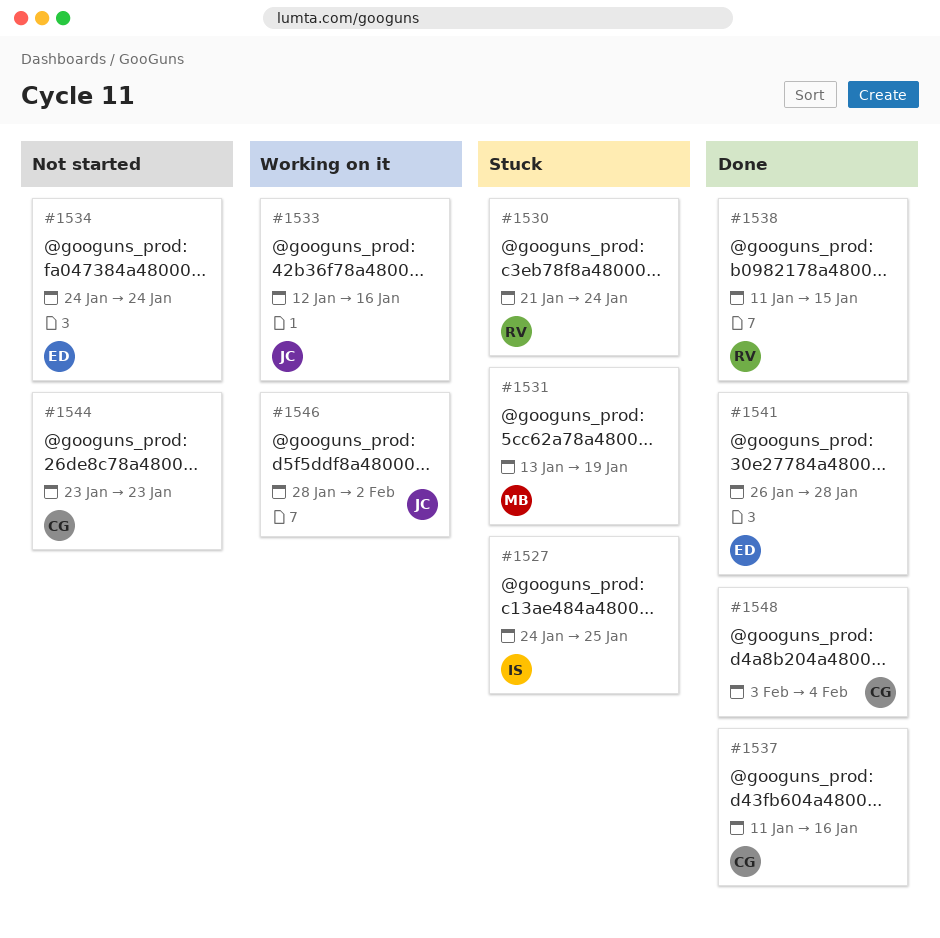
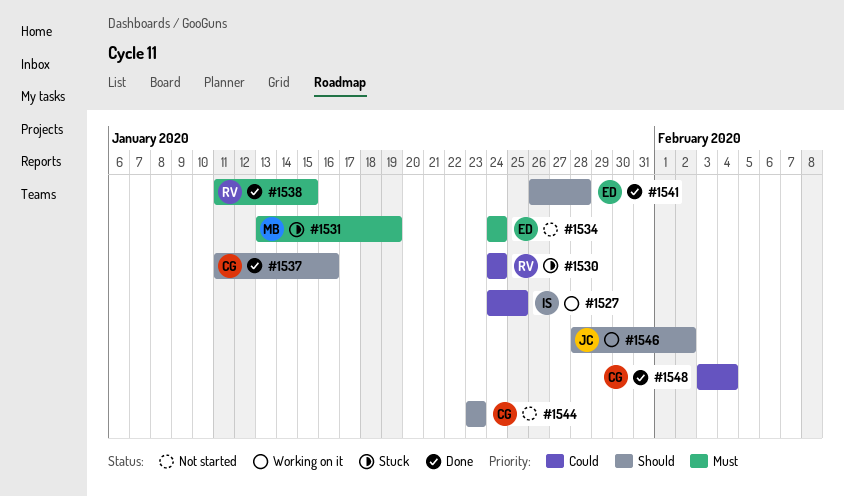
#1527, status: Stuck -> Working on it
#1530, start: Jan 21 -> Jan 24
#1533: present -> none

